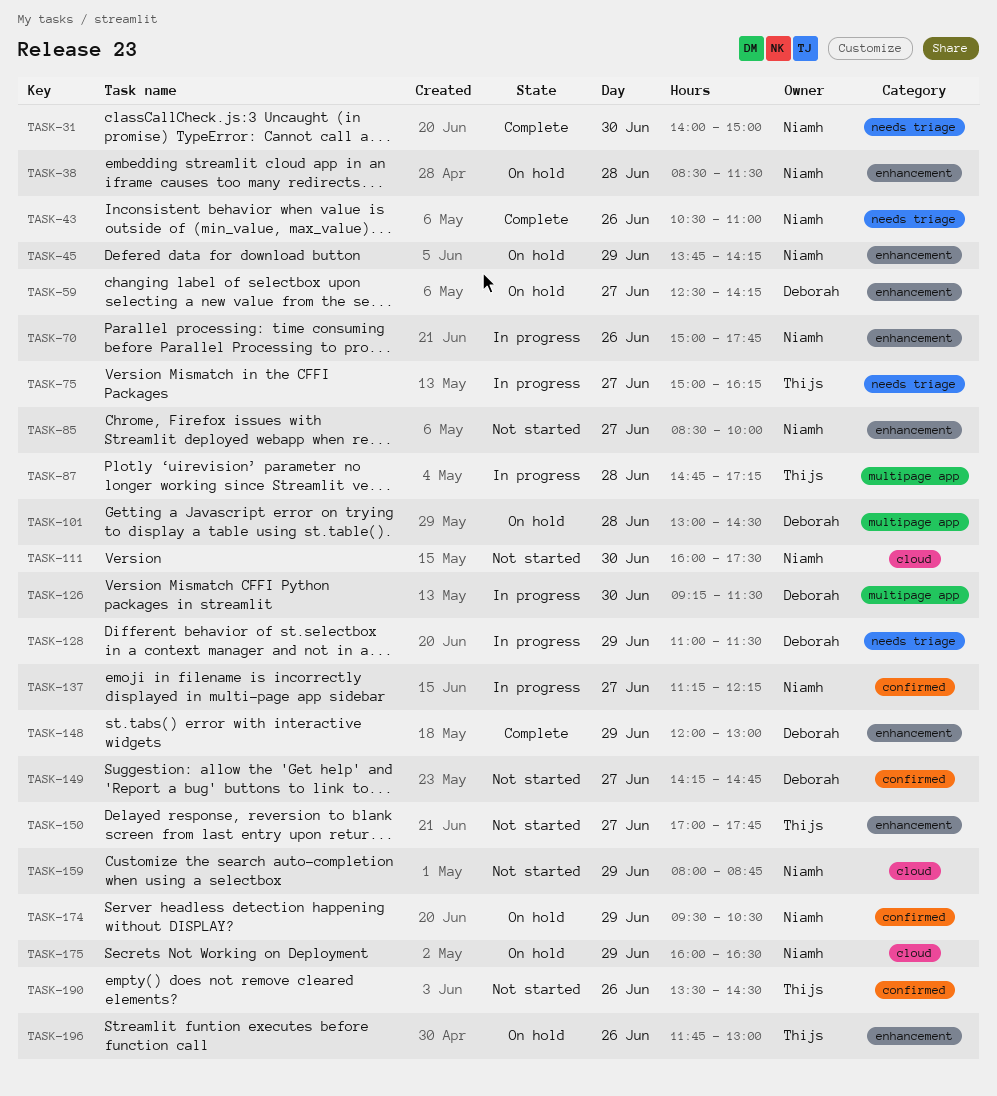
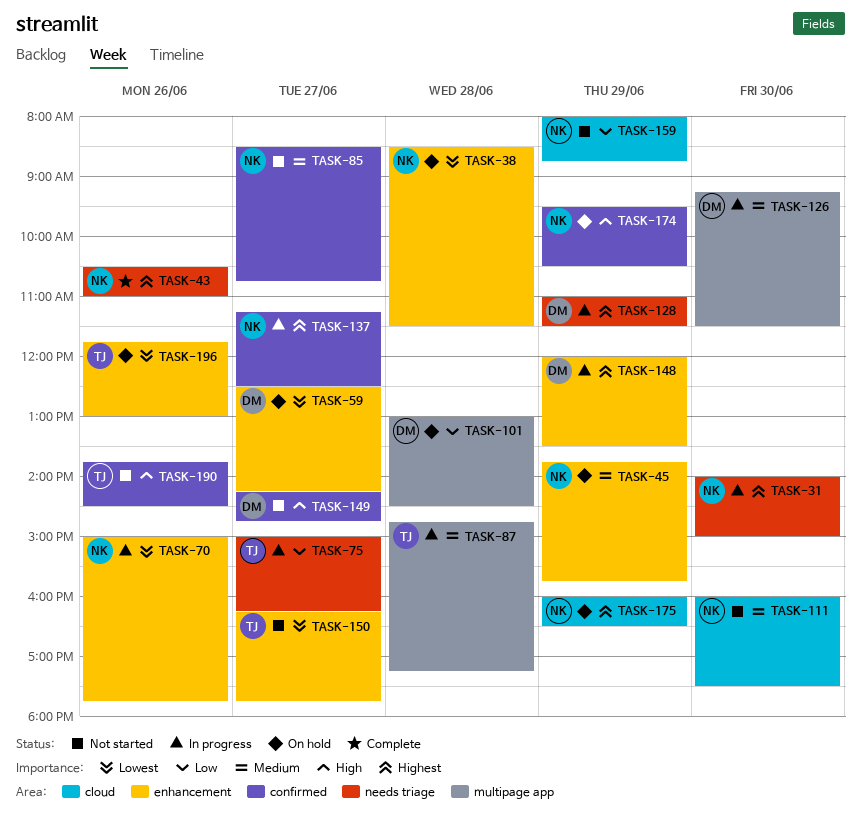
TASK-31, status: Complete -> In progress
TASK-45, ends: 14:15 -> 15:45
TASK-85, label: enhancement -> confirmed
TASK-85, ends: 10:00 -> 10:45
TASK-137, ends: 12:15 -> 12:30
TASK-148, status: Complete -> In progress
TASK-148, ends: 13:00 -> 13:30
TASK-150, begins: 17:00 -> 16:15
TASK-190, begins: 13:30 -> 13:45

